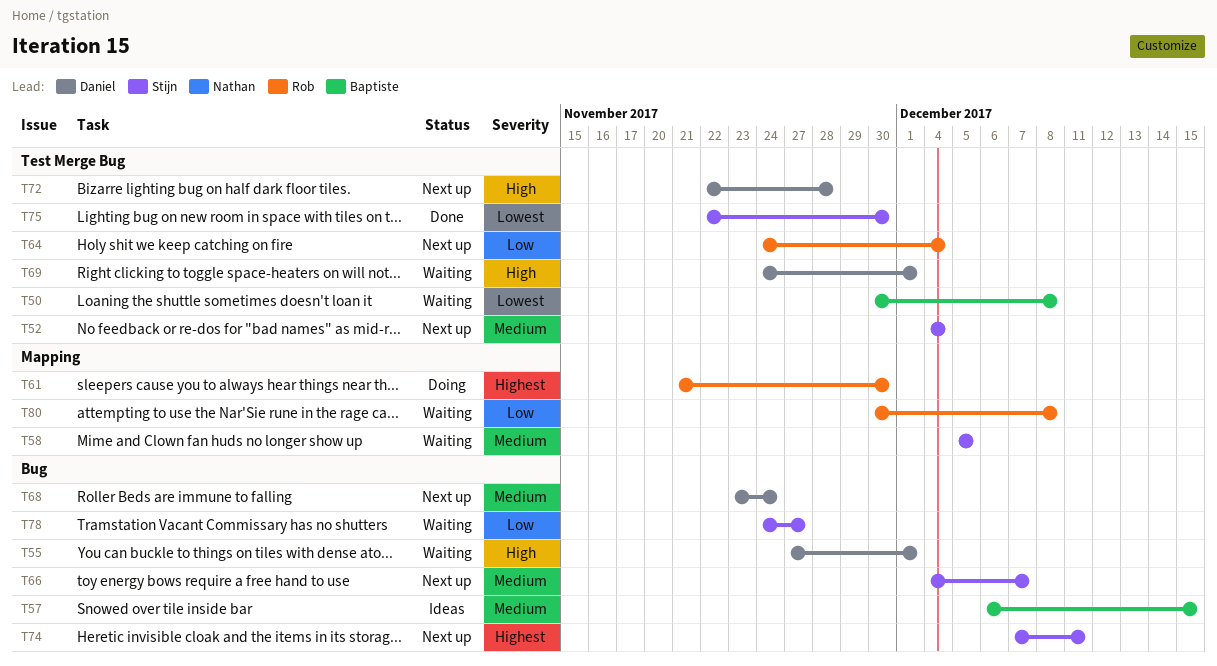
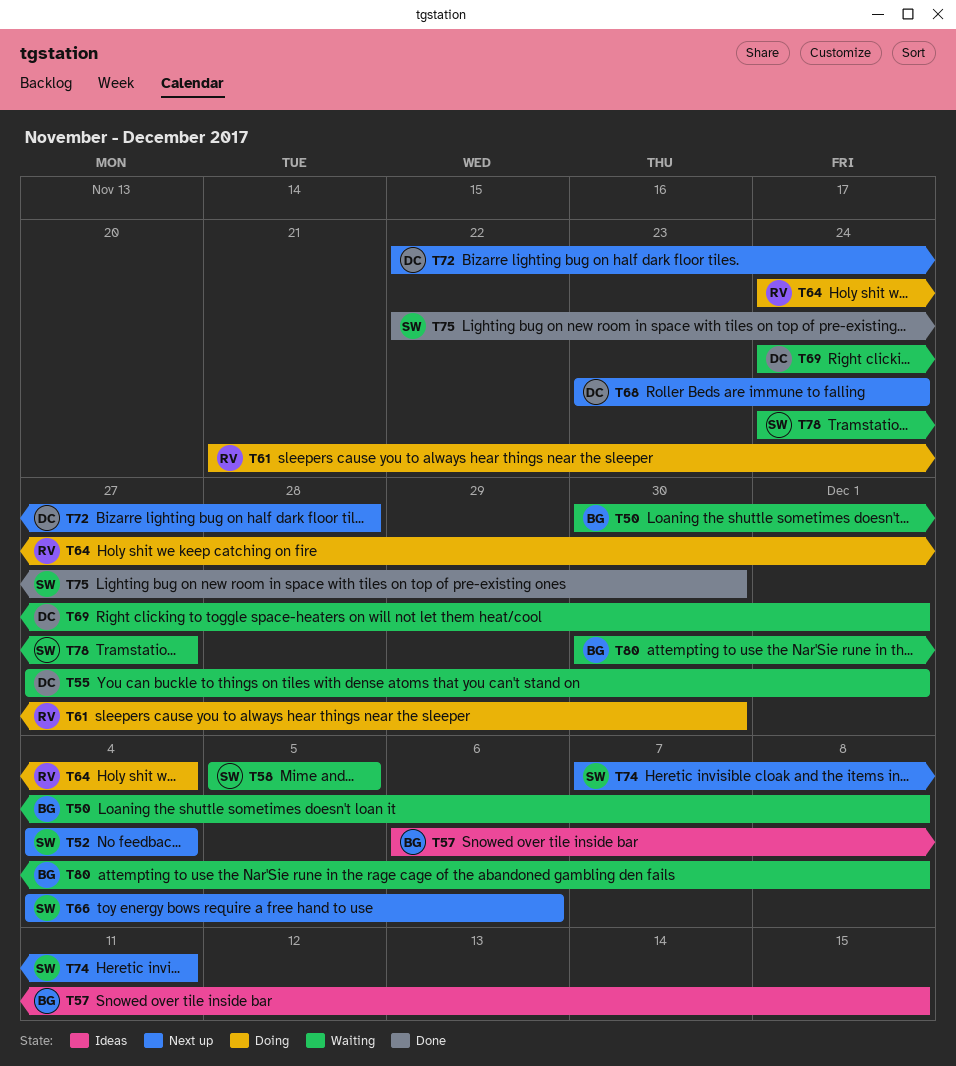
T64, status: Next up -> Doing
T66, due: Dec 7 -> Dec 6
T80, owner: Rob -> Baptiste

